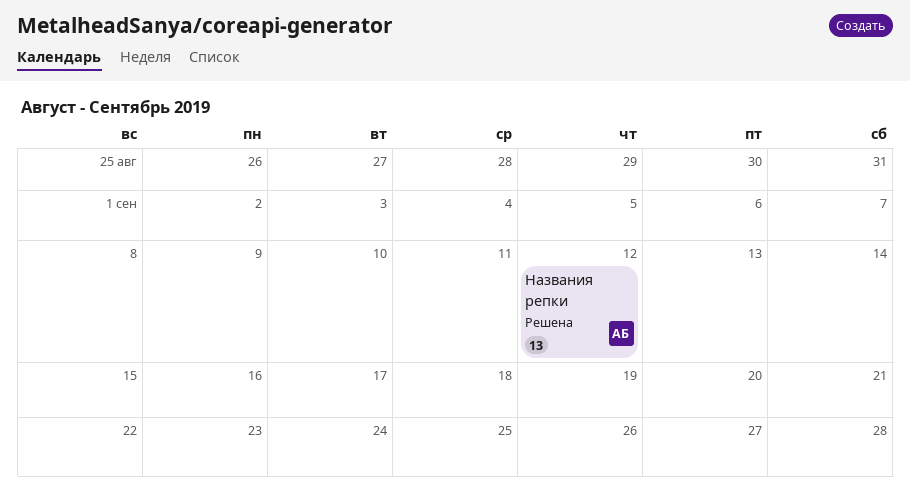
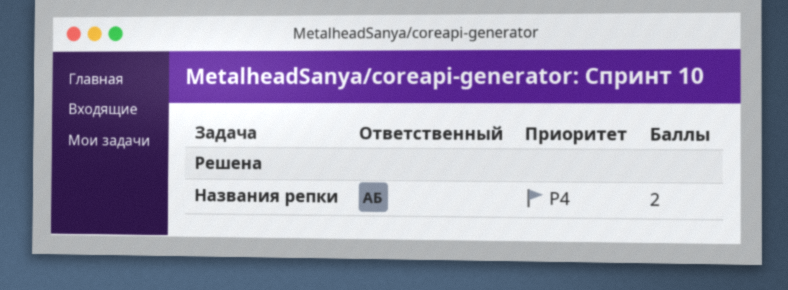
Названия репки, estimate: 13 -> 2

